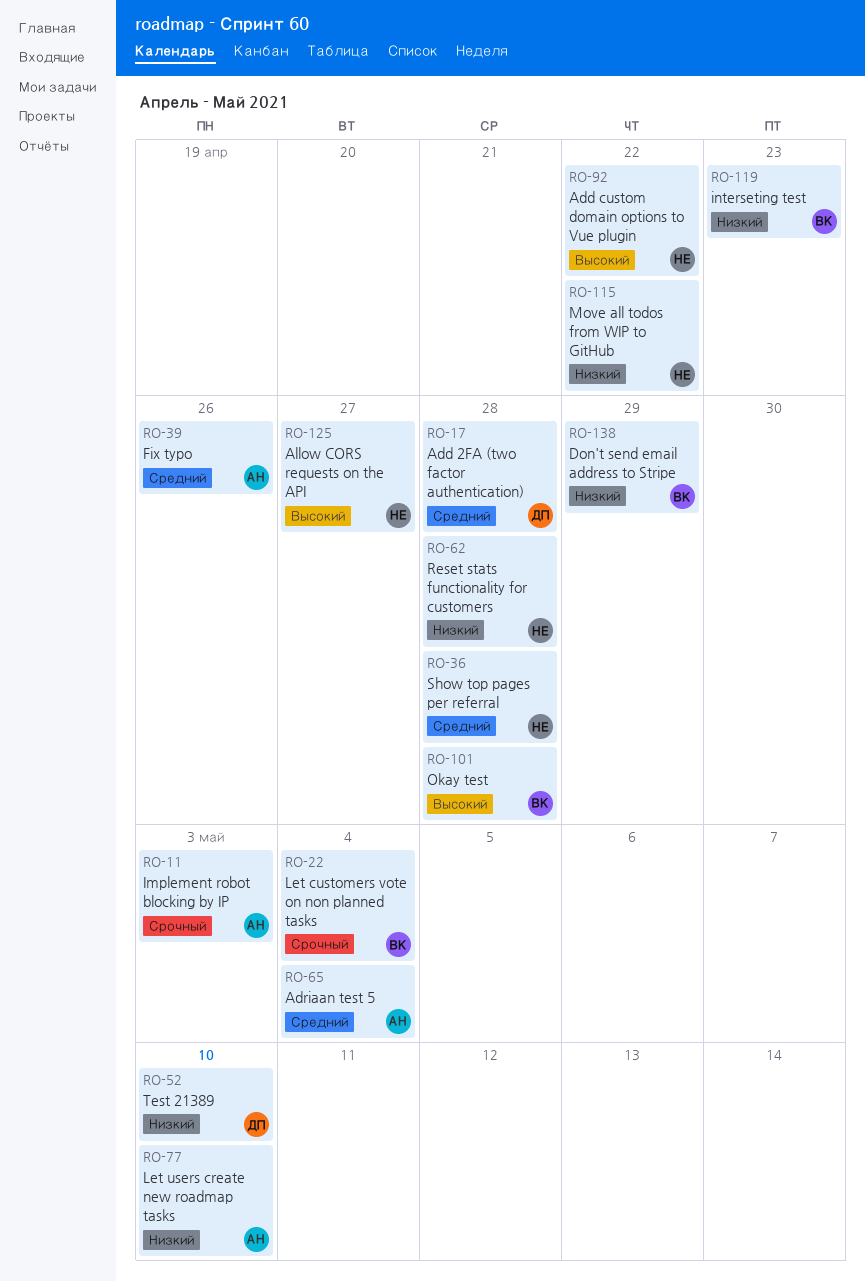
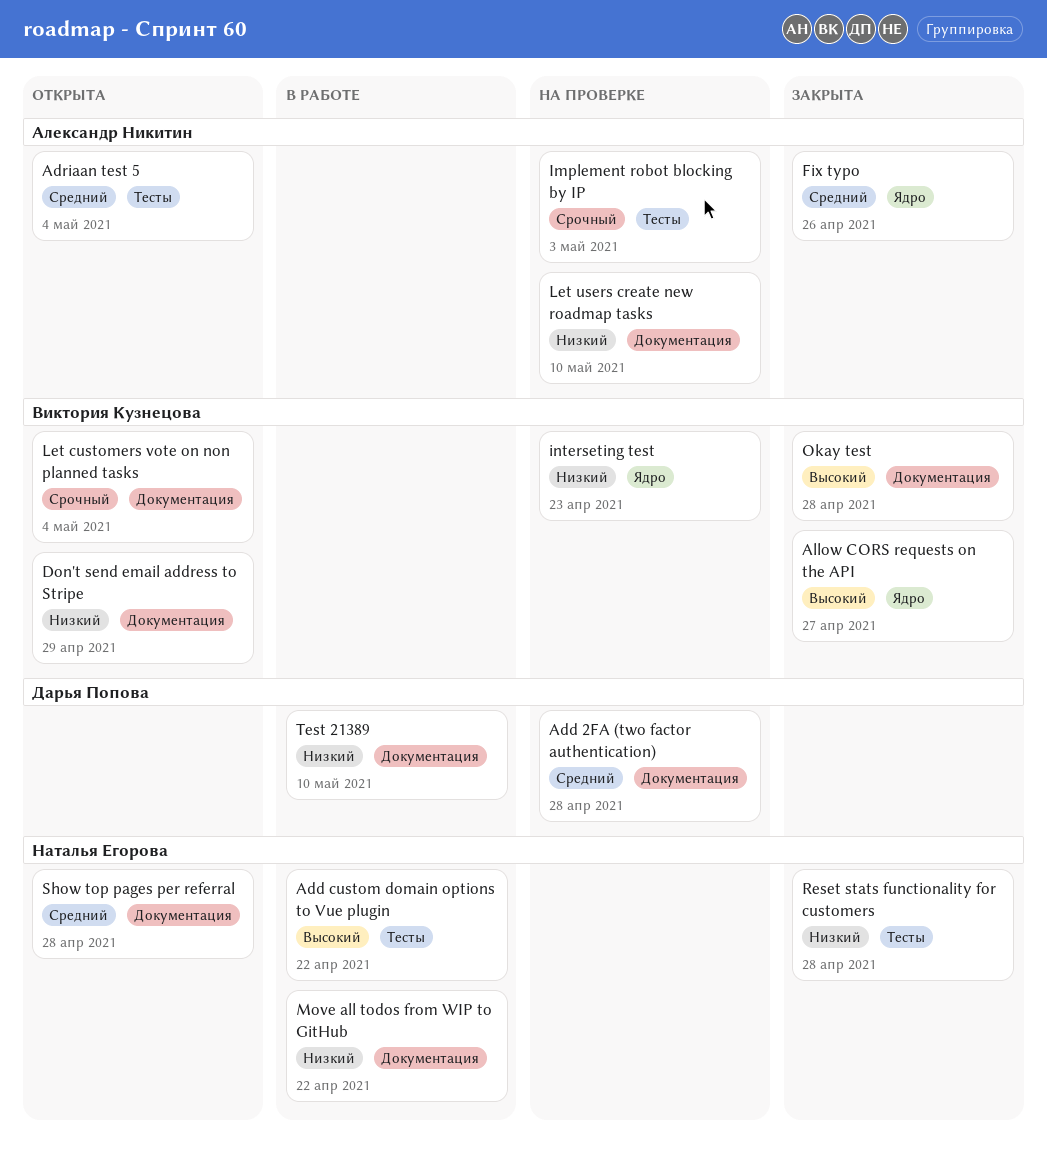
Allow CORS requests on the API, owner: Наталья Егорова -> Виктория Кузнецова

